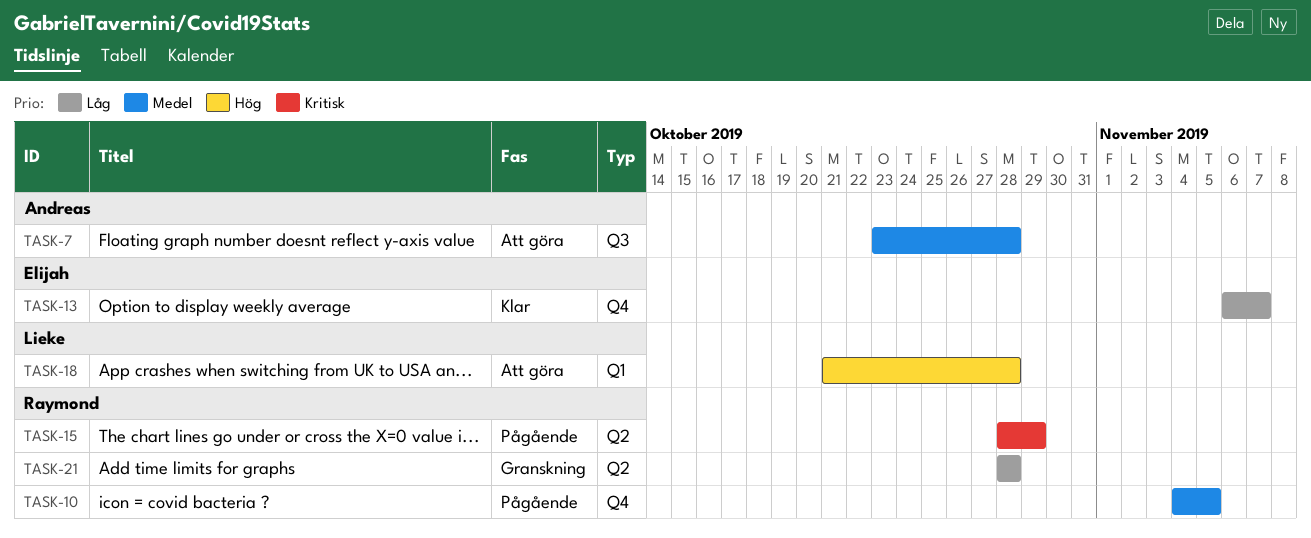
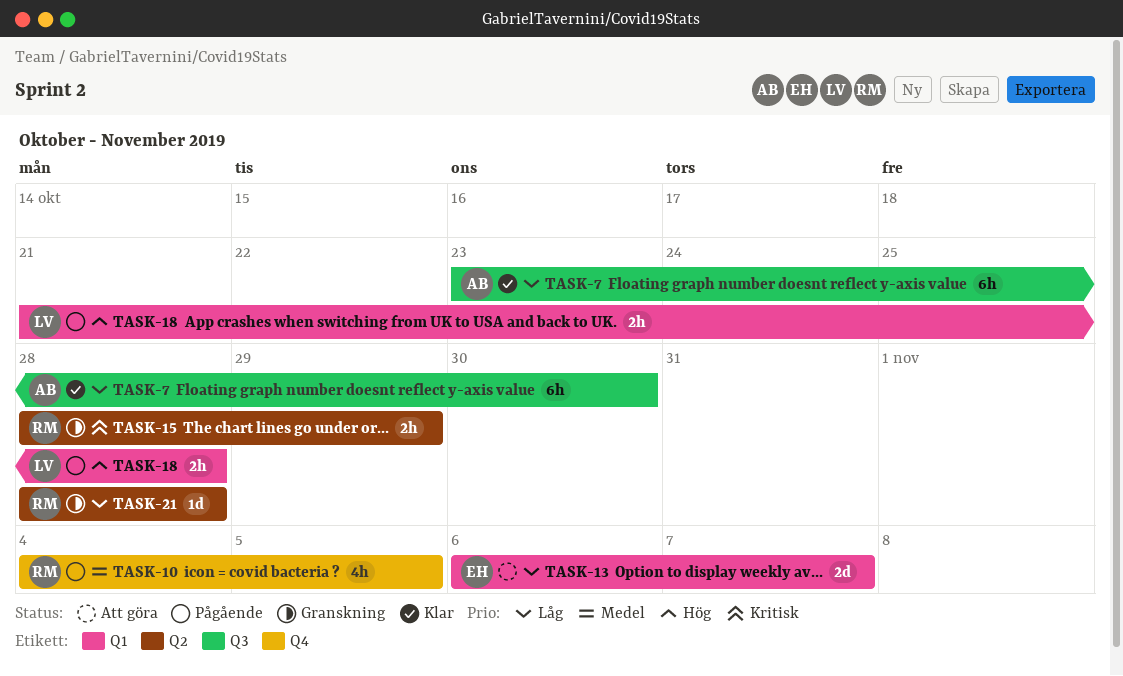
TASK-7, status: Att göra -> Klar
TASK-7, priority: Medel -> Låg
TASK-7, due: Oct 28 -> Oct 30
TASK-13, status: Klar -> Att göra
TASK-13, label: Q4 -> Q1
TASK-15, status: Pågående -> Granskning
TASK-18, status: Att göra -> Pågående

